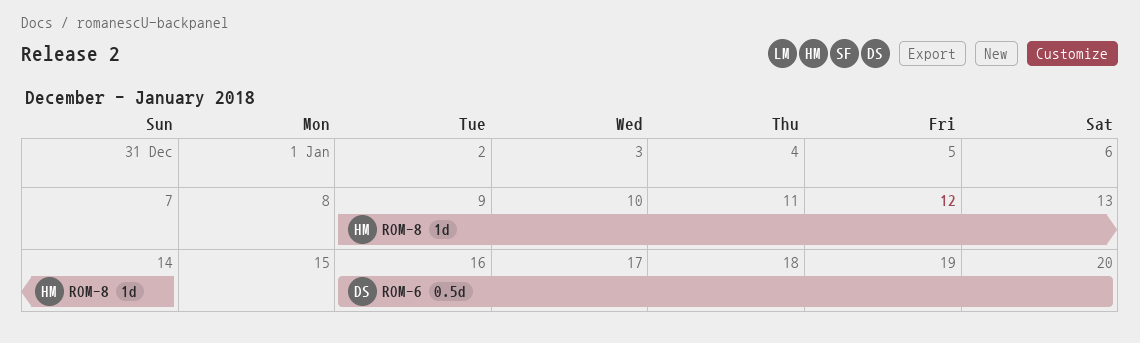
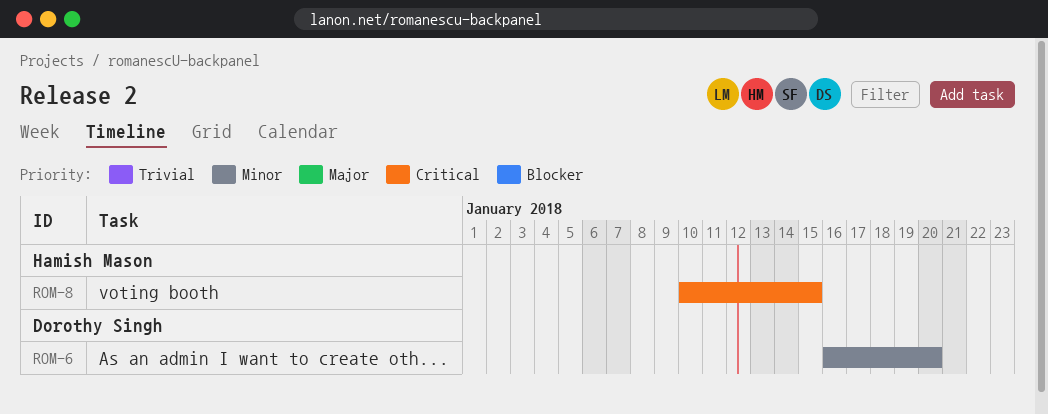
ROM-8, start: Jan 9 -> Jan 10
ROM-8, due: Jan 14 -> Jan 15

